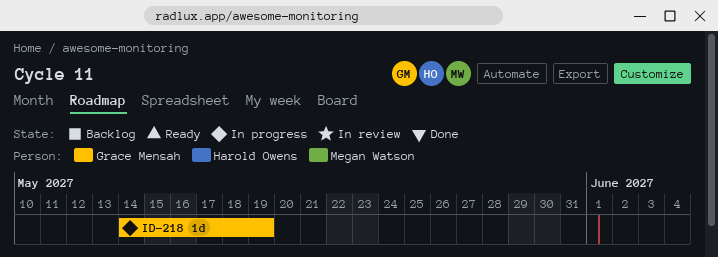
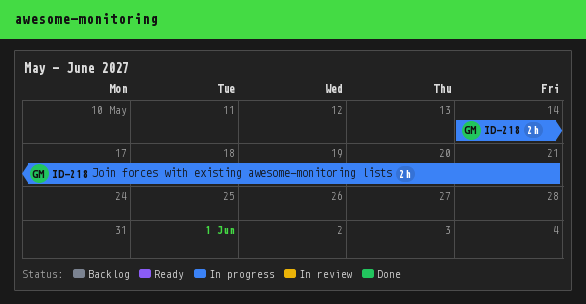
ID-218, estimate: 1d -> 2h
ID-218, due: May 19 -> May 21

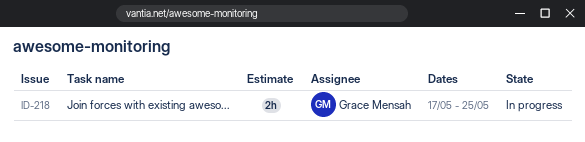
ID-218, start: May 14 -> May 17
ID-218, due: May 21 -> May 25

